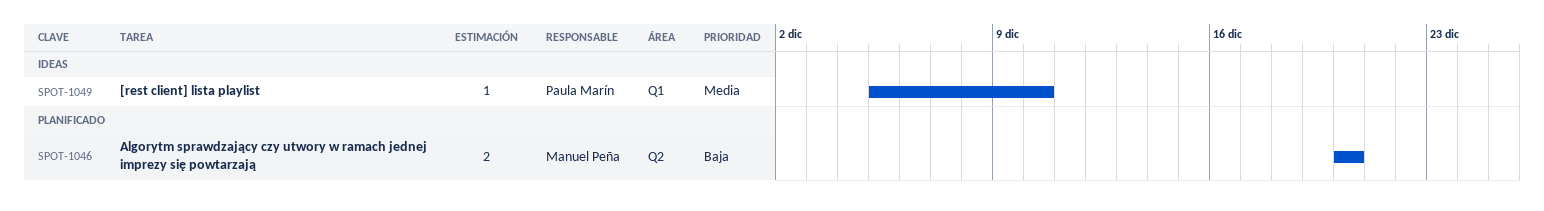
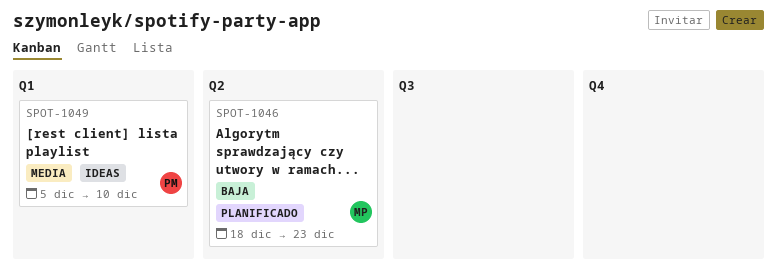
SPOT-1046, start: Dec 20 -> Dec 18
SPOT-1046, due: Dec 20 -> Dec 23

